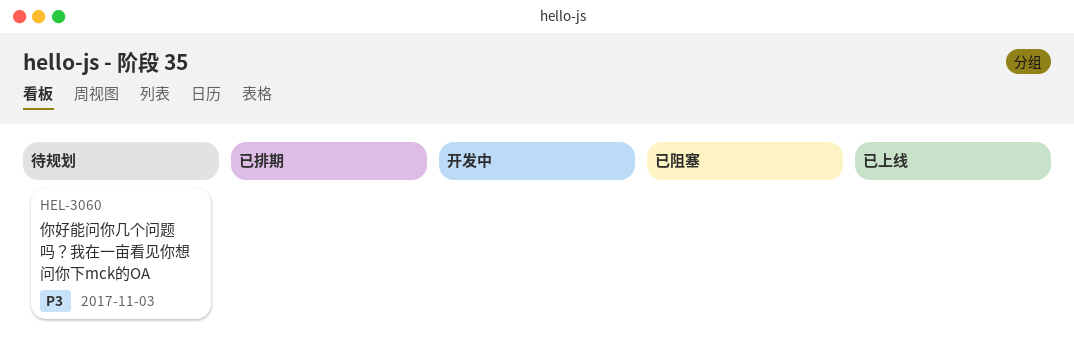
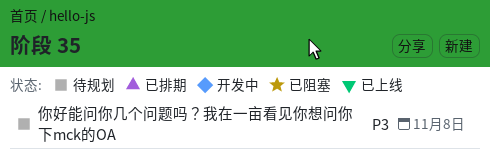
你好能问你几个问题吗？我在一亩看见你想问你下mck的OA, due: Nov 3 -> Nov 8

